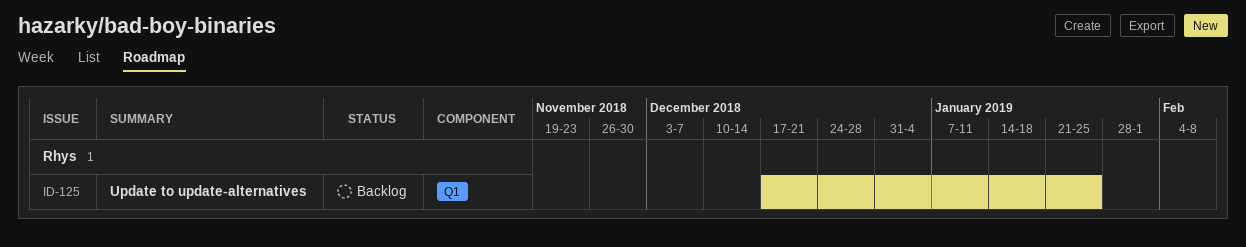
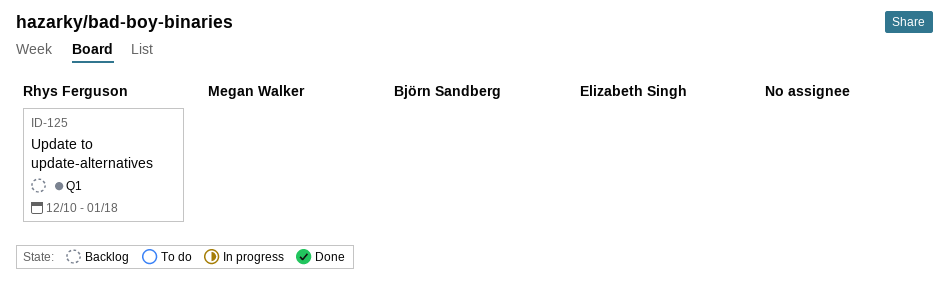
ID-125, start: Dec 17 -> Dec 10
ID-125, due: Jan 25 -> Jan 18

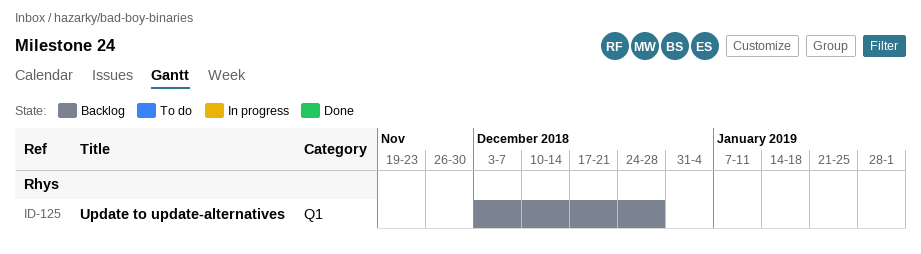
ID-125, start: Dec 10 -> Dec 3
ID-125, due: Jan 18 -> Dec 28

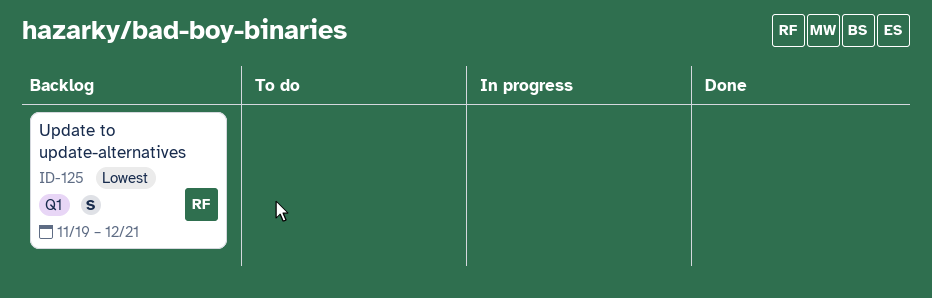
ID-125, start: Dec 3 -> Nov 19
ID-125, due: Dec 28 -> Dec 21

